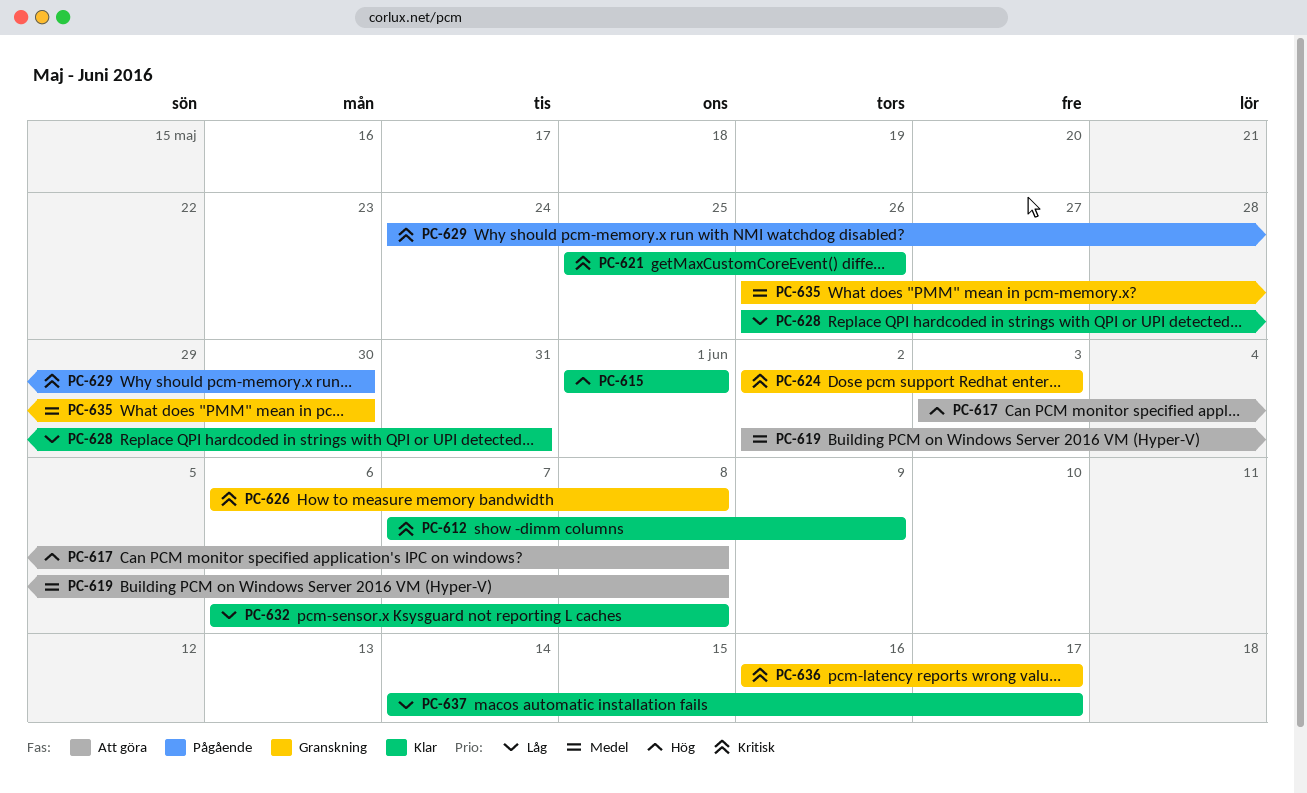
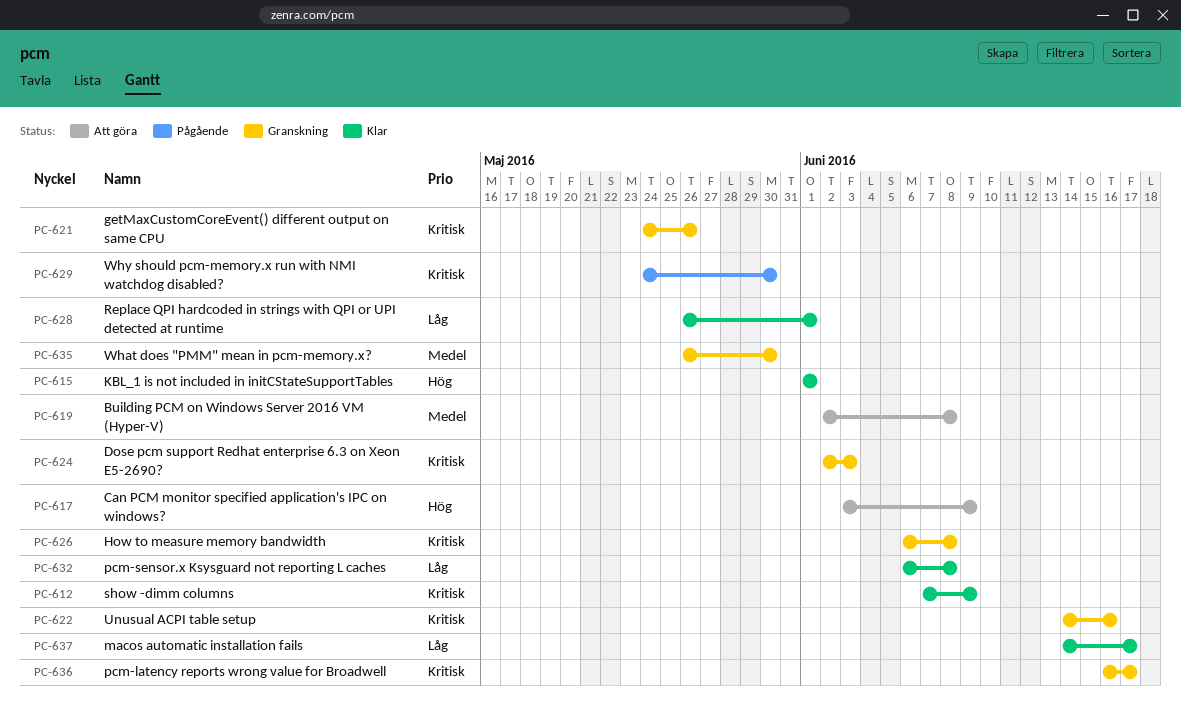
PC-617, due: Jun 8 -> Jun 9
PC-621, status: Klar -> Granskning
PC-621, start: May 25 -> May 24
PC-622: none -> present
PC-628, due: May 31 -> Jun 1

